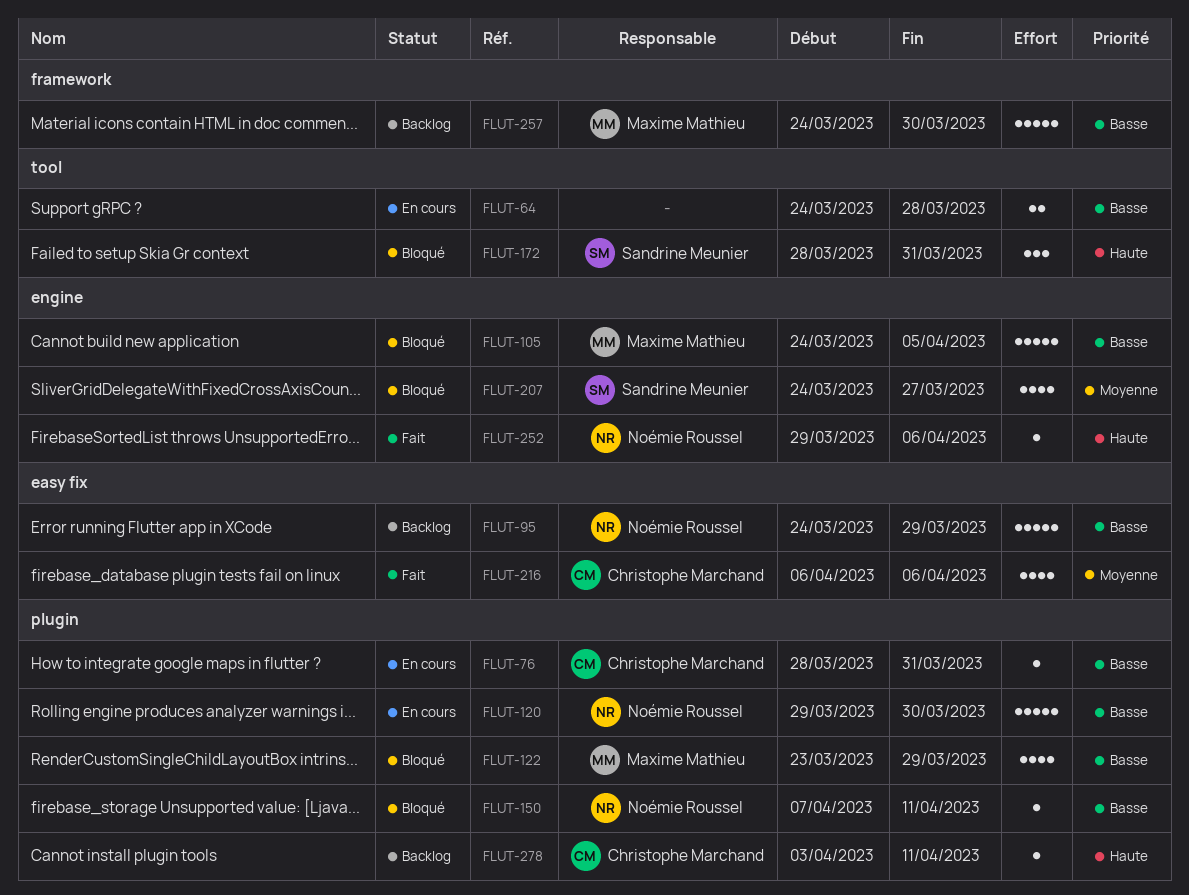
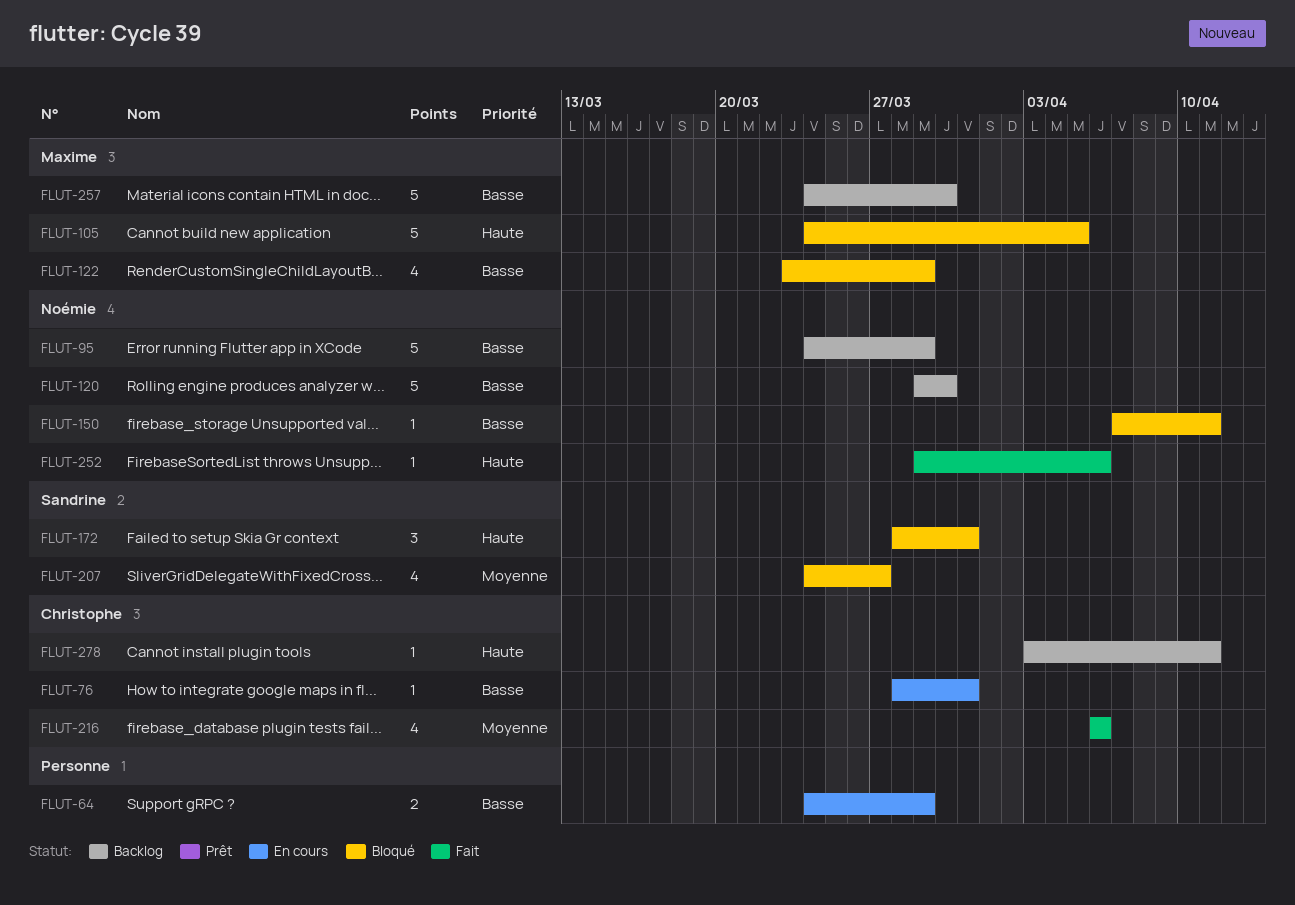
FLUT-64, due: Mar 28 -> Mar 29
FLUT-105, priority: Basse -> Haute
FLUT-120, status: En cours -> Backlog

